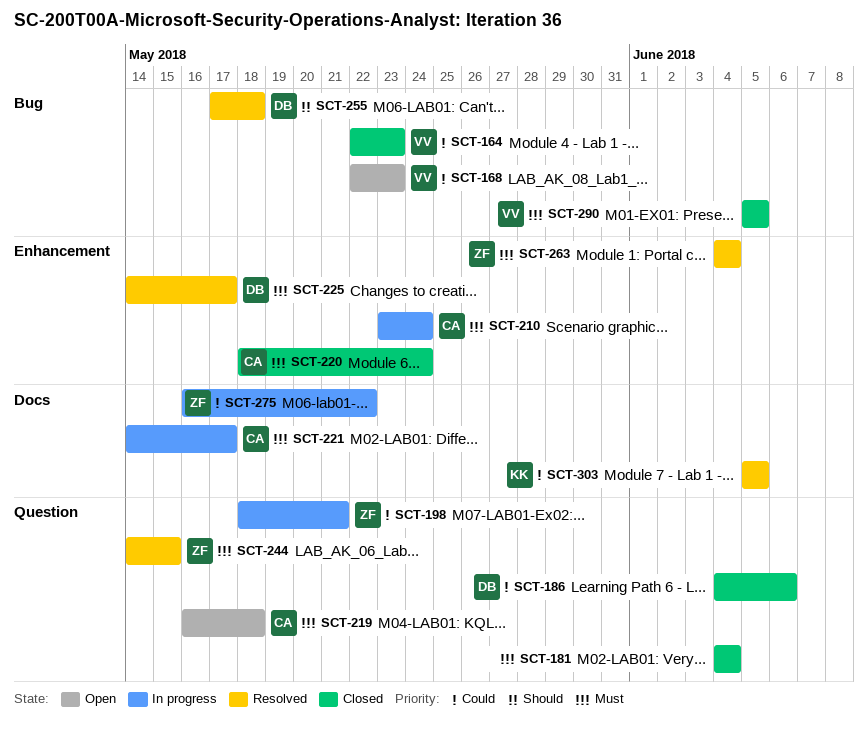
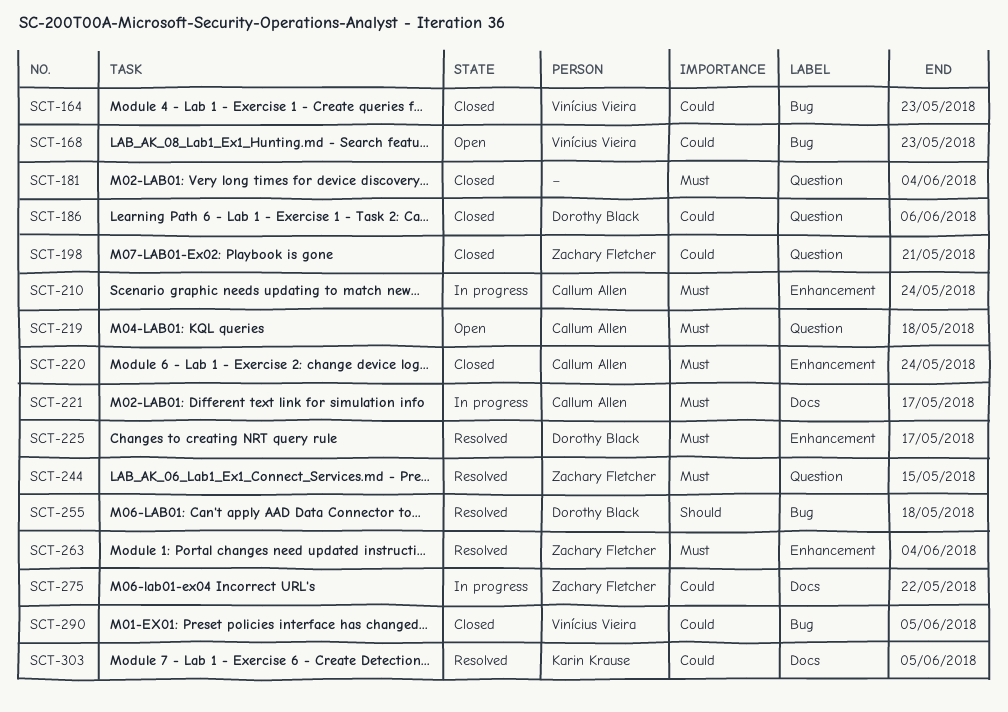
SCT-198, status: In progress -> Closed
SCT-290, priority: Must -> Could

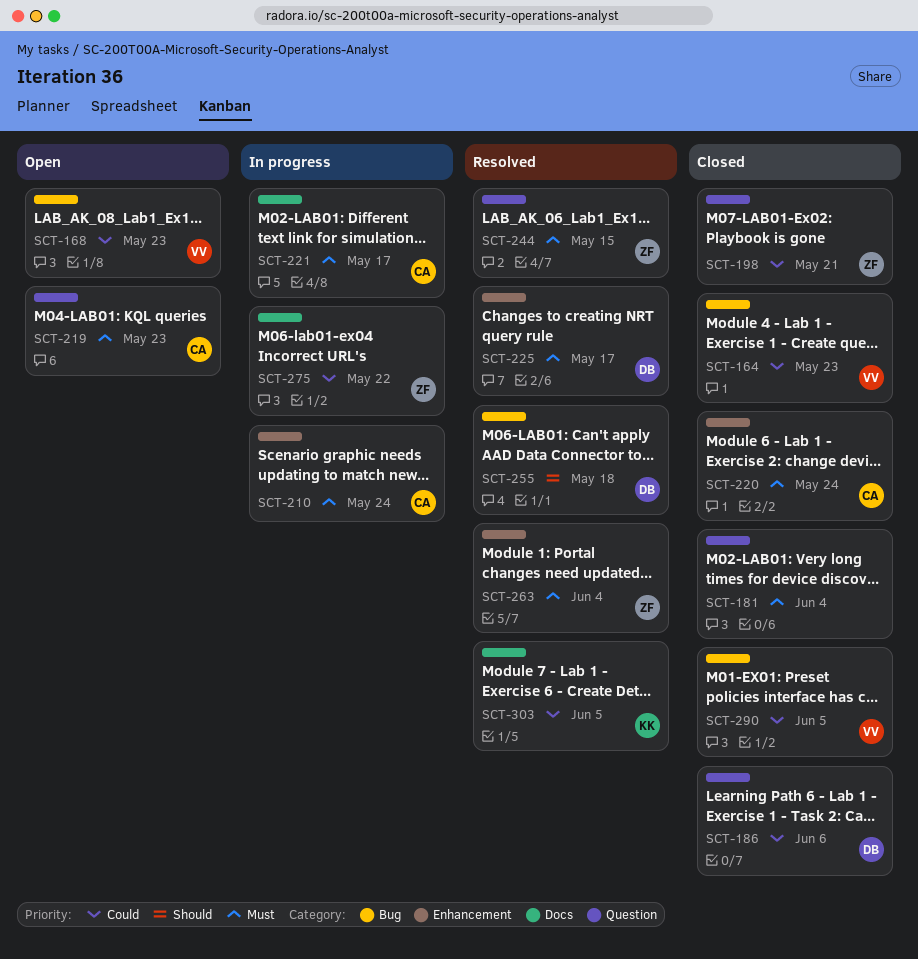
SCT-219, due: May 18 -> May 23

